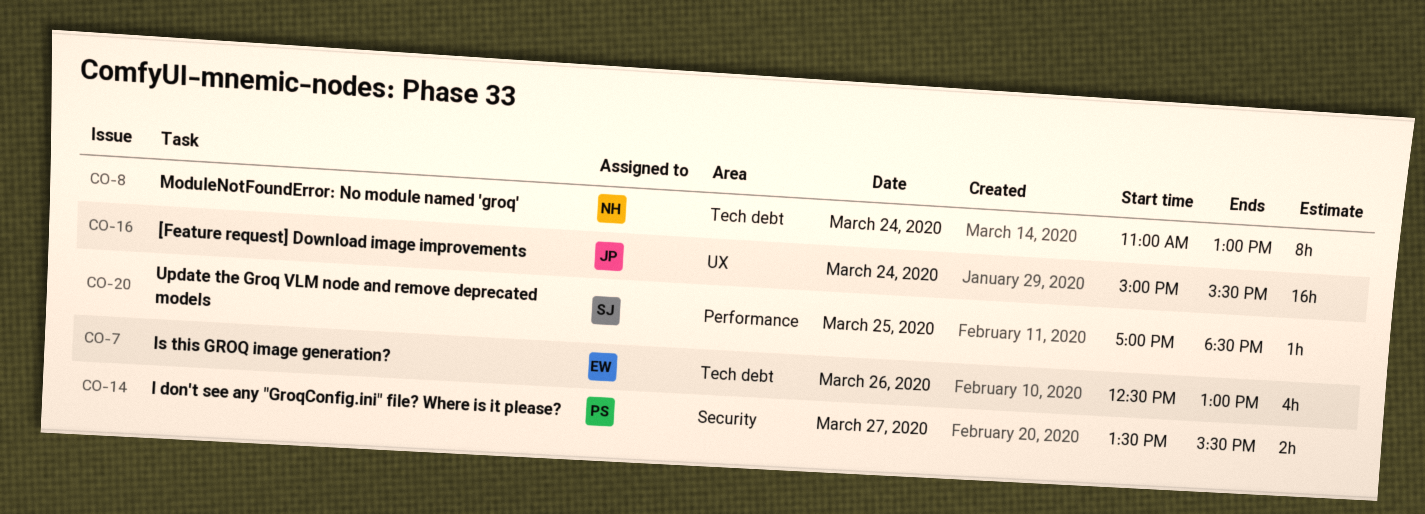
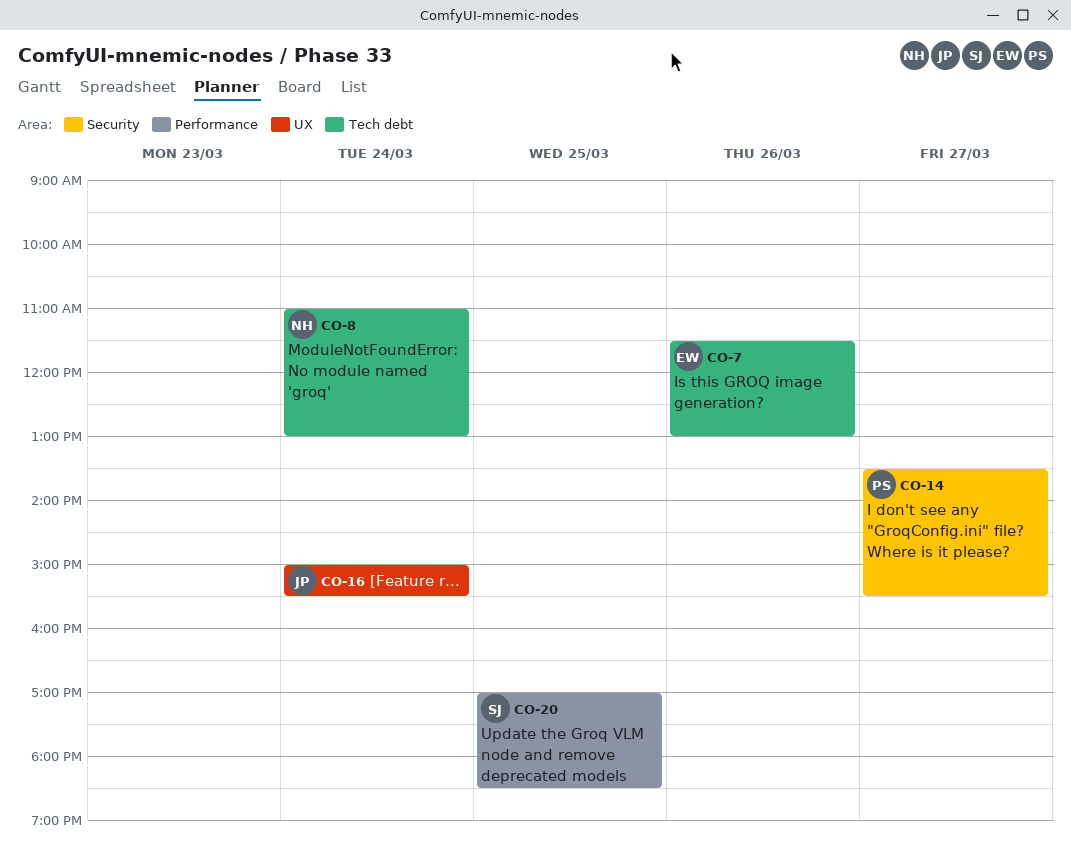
CO-7, begins: 12:30 -> 11:30

